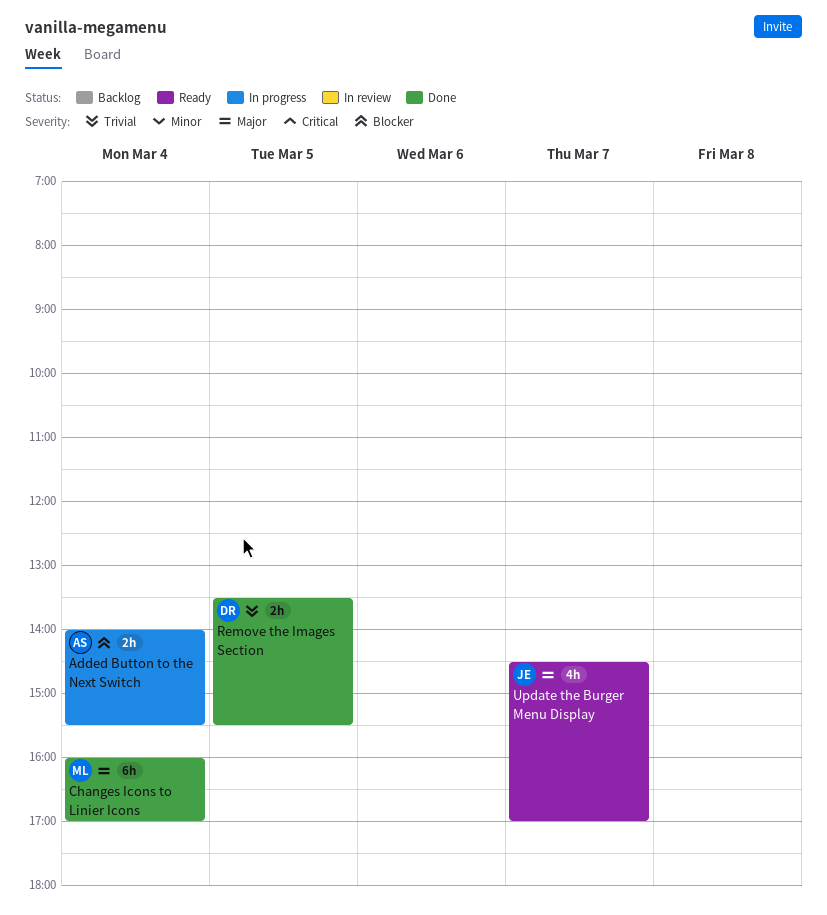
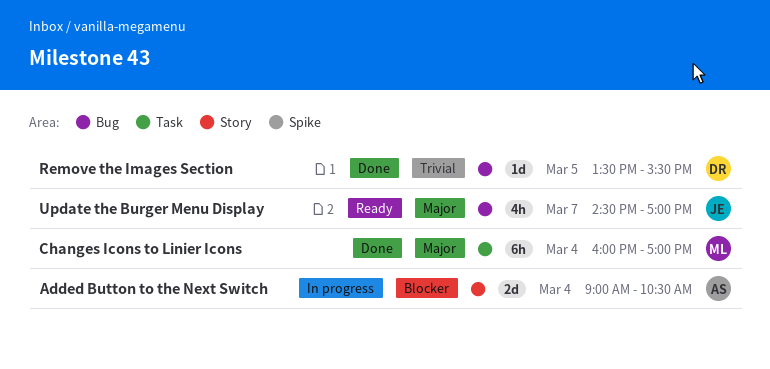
Added Button to the Next Switch, estimate: 2h -> 2d
Added Button to the Next Switch, begins: 14:00 -> 09:00
Added Button to the Next Switch, ends: 15:30 -> 10:30
Remove the Images Section, estimate: 2h -> 1d

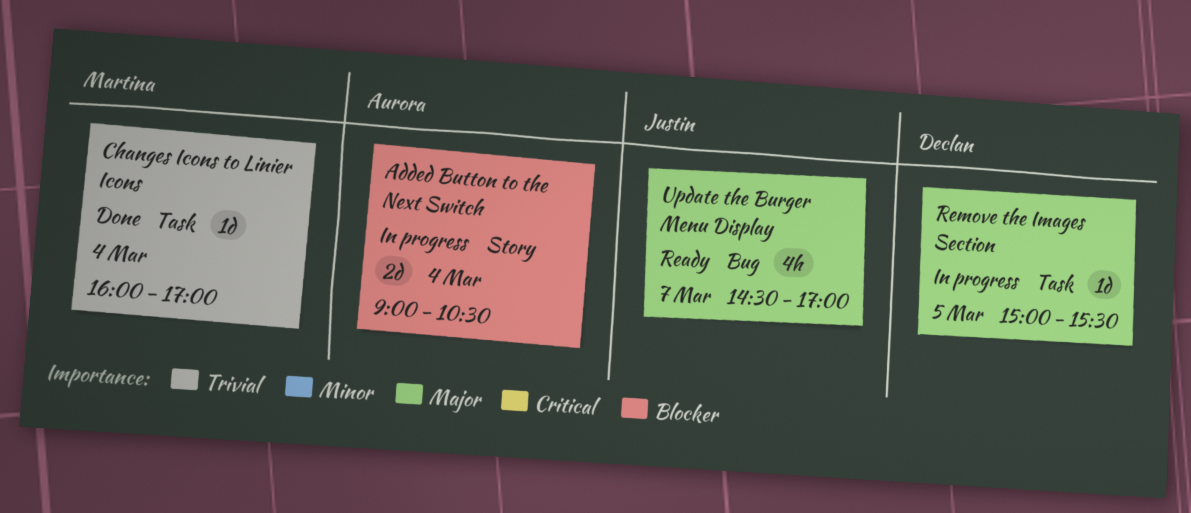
Changes Icons to Linier Icons, priority: Major -> Trivial
Changes Icons to Linier Icons, estimate: 6h -> 1d
Remove the Images Section, status: Done -> In progress
Remove the Images Section, priority: Trivial -> Major
Remove the Images Section, label: Bug -> Task
Remove the Images Section, begins: 13:30 -> 15:00

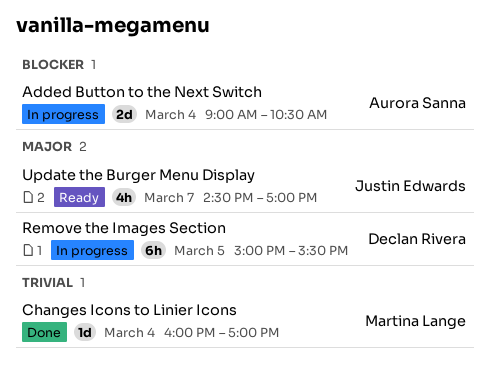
Remove the Images Section, estimate: 1d -> 6h

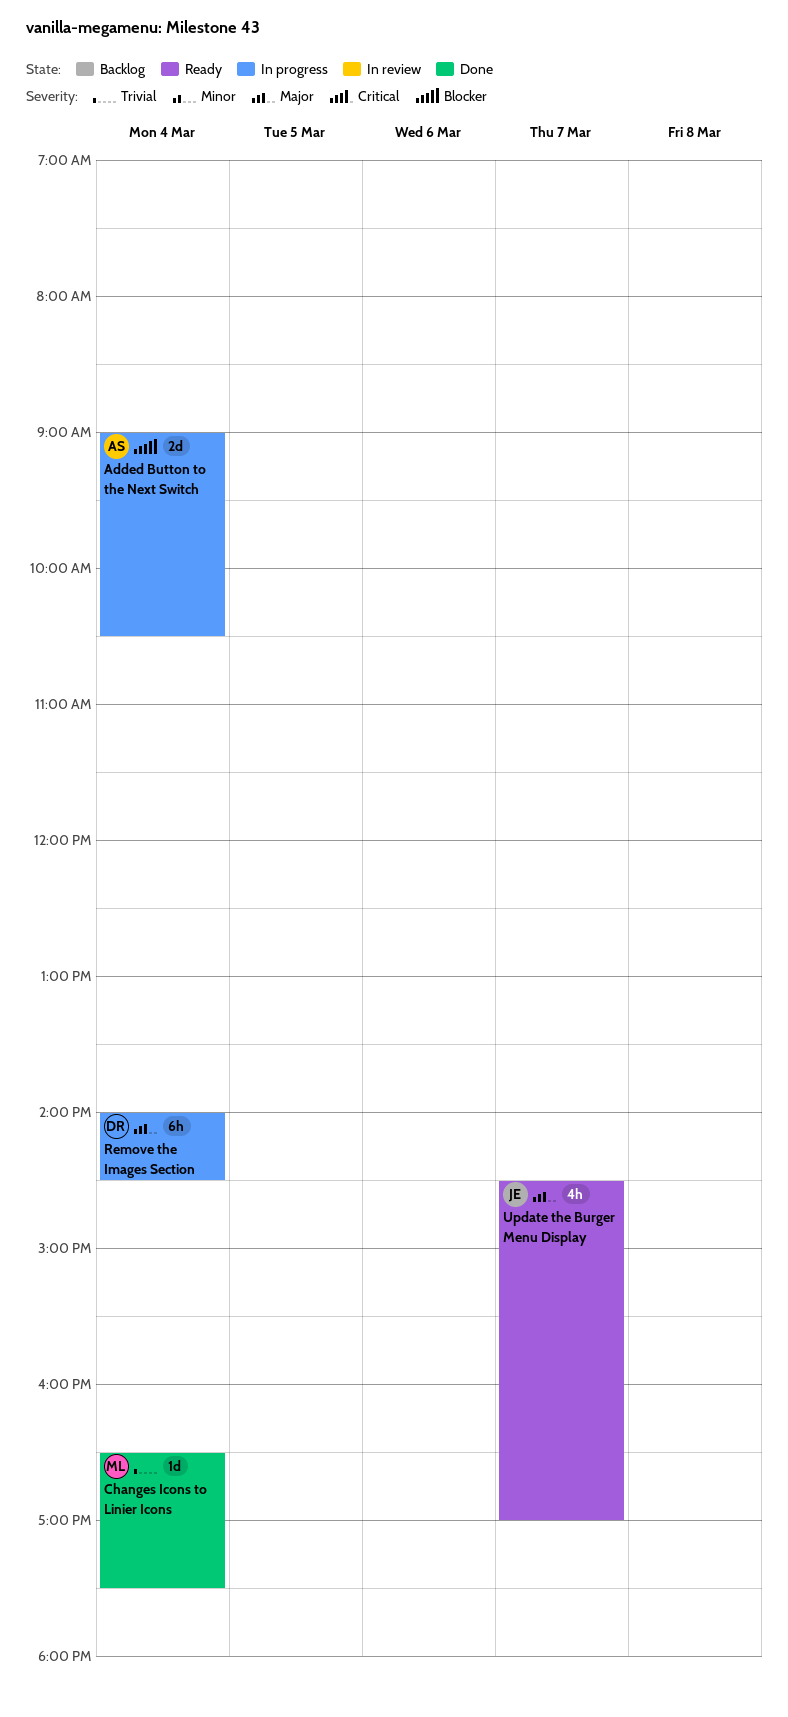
Changes Icons to Linier Icons, begins: 16:00 -> 16:30
Changes Icons to Linier Icons, ends: 17:00 -> 17:30
Remove the Images Section, day: Mar 5 -> Mar 4
Remove the Images Section, begins: 15:00 -> 14:00
Remove the Images Section, ends: 15:30 -> 14:30

